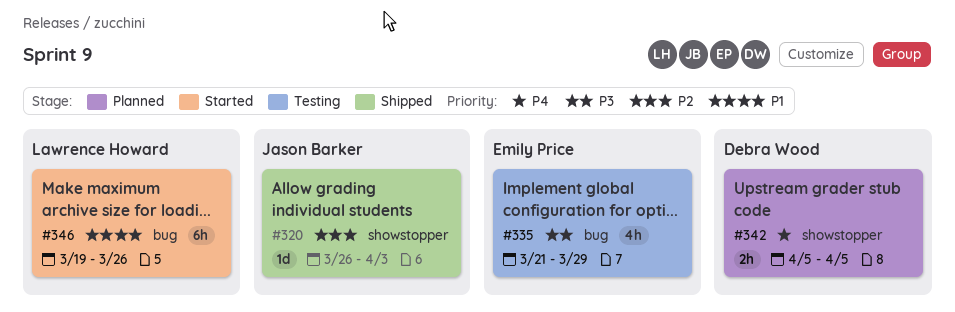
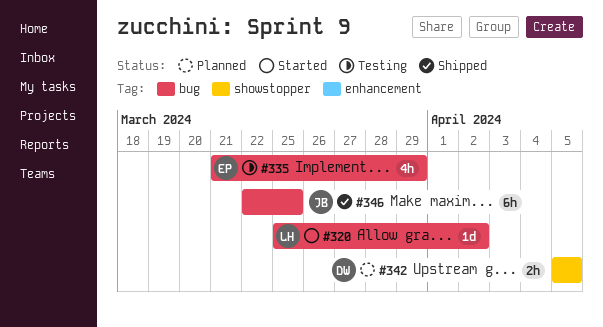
#320, status: Shipped -> Started
#320, owner: Jason Barker -> Lawrence Howard
#320, label: showstopper -> bug
#320, start: Mar 26 -> Mar 25
#320, due: Apr 3 -> Apr 2
#346, status: Started -> Shipped
#346, owner: Lawrence Howard -> Jason Barker
#346, start: Mar 19 -> Mar 22
#346, due: Mar 26 -> Mar 25

